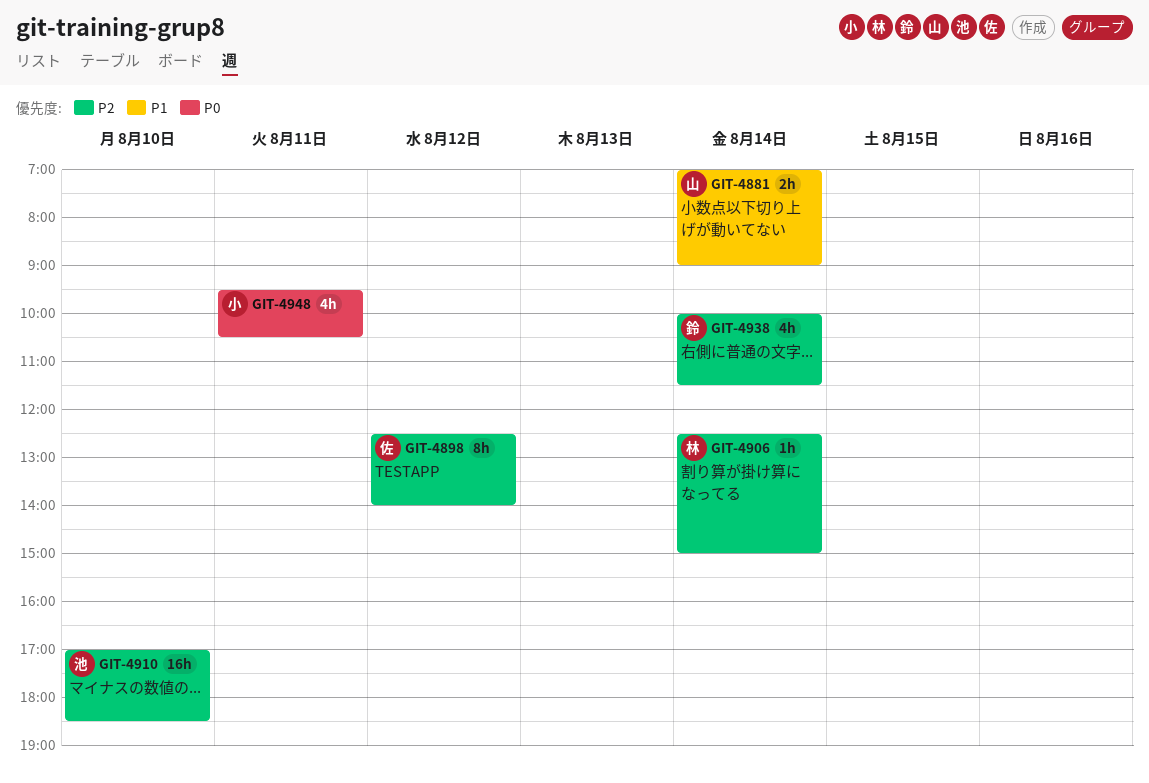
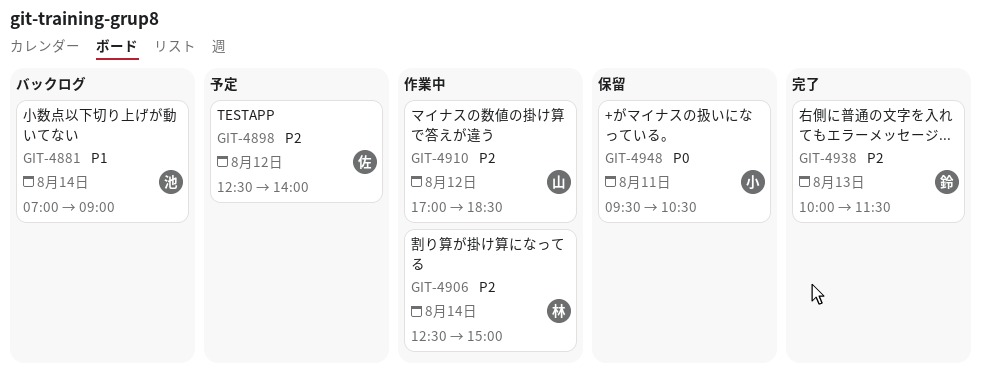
GIT-4881, owner: 山 -> 池
GIT-4910, owner: 池 -> 山
GIT-4910, day: Aug 10 -> Aug 12
GIT-4938, day: Aug 14 -> Aug 13

